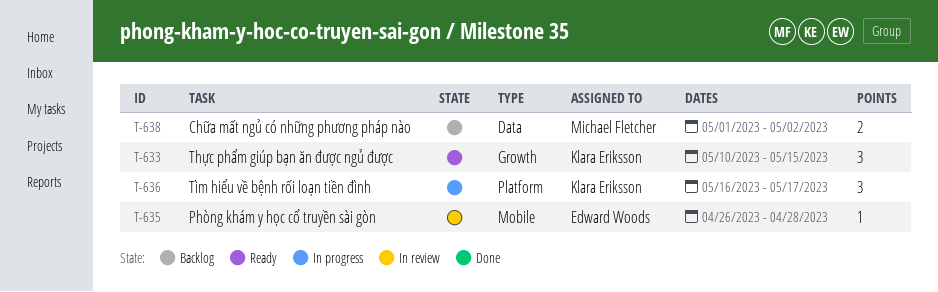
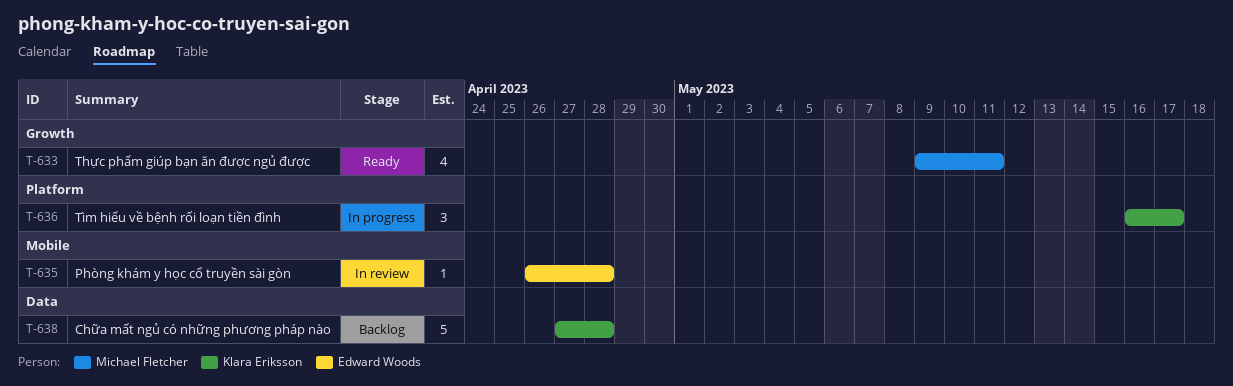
T-633, owner: Klara Eriksson -> Michael Fletcher
T-633, estimate: 3 -> 4
T-633, start: May 10 -> May 9
T-633, due: May 15 -> May 11
T-638, owner: Michael Fletcher -> Klara Eriksson
T-638, estimate: 2 -> 5
T-638, start: May 1 -> Apr 27
T-638, due: May 2 -> Apr 28

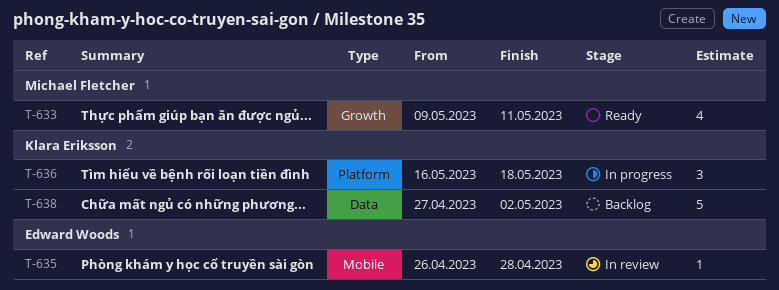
T-636, due: May 17 -> May 18
T-638, due: Apr 28 -> May 2

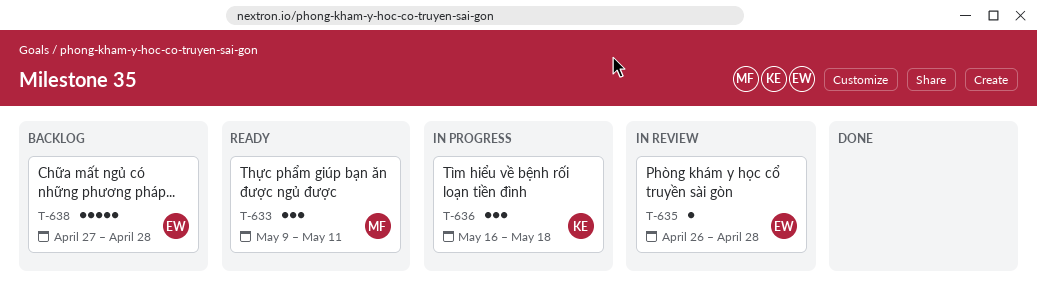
T-633, estimate: 4 -> 3
T-638, owner: Klara Eriksson -> Edward Woods
T-638, due: May 2 -> Apr 28

